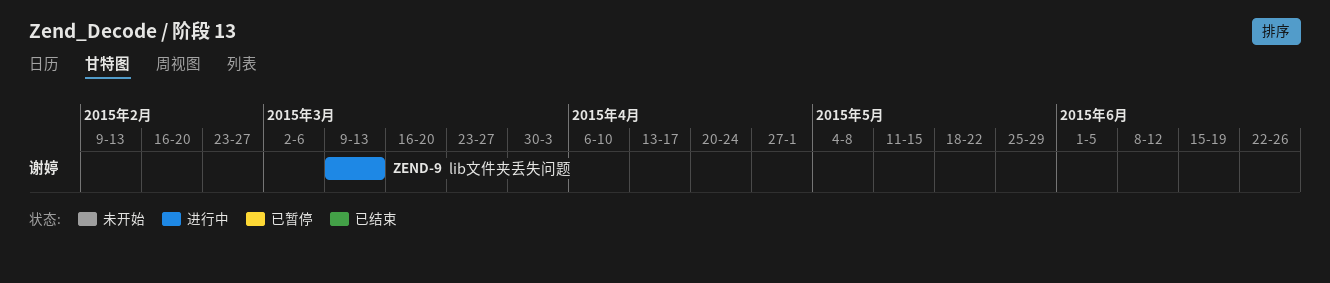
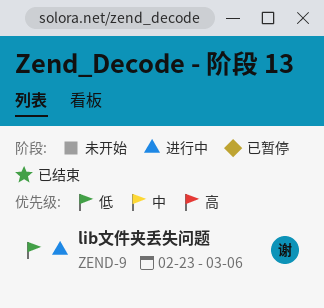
ZEND-9, start: Mar 9 -> Feb 23
ZEND-9, due: Mar 13 -> Mar 6

